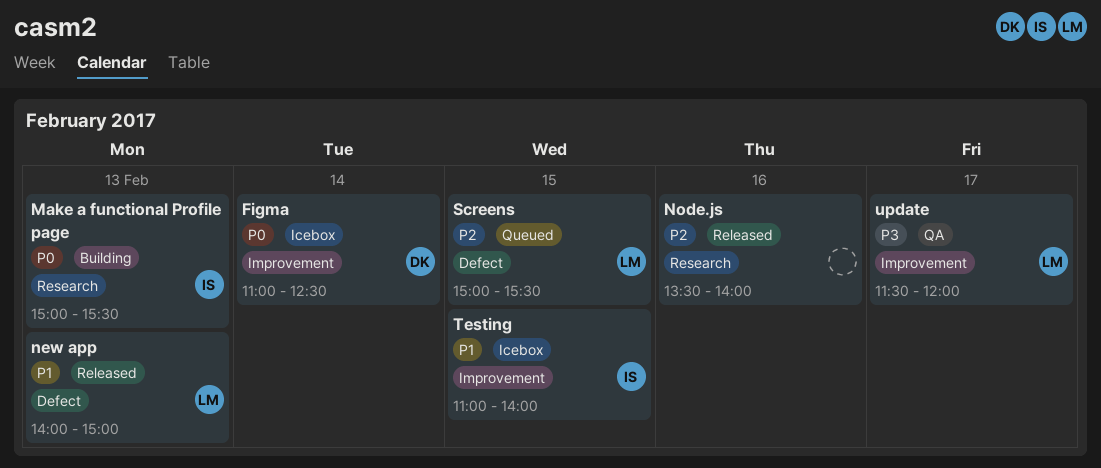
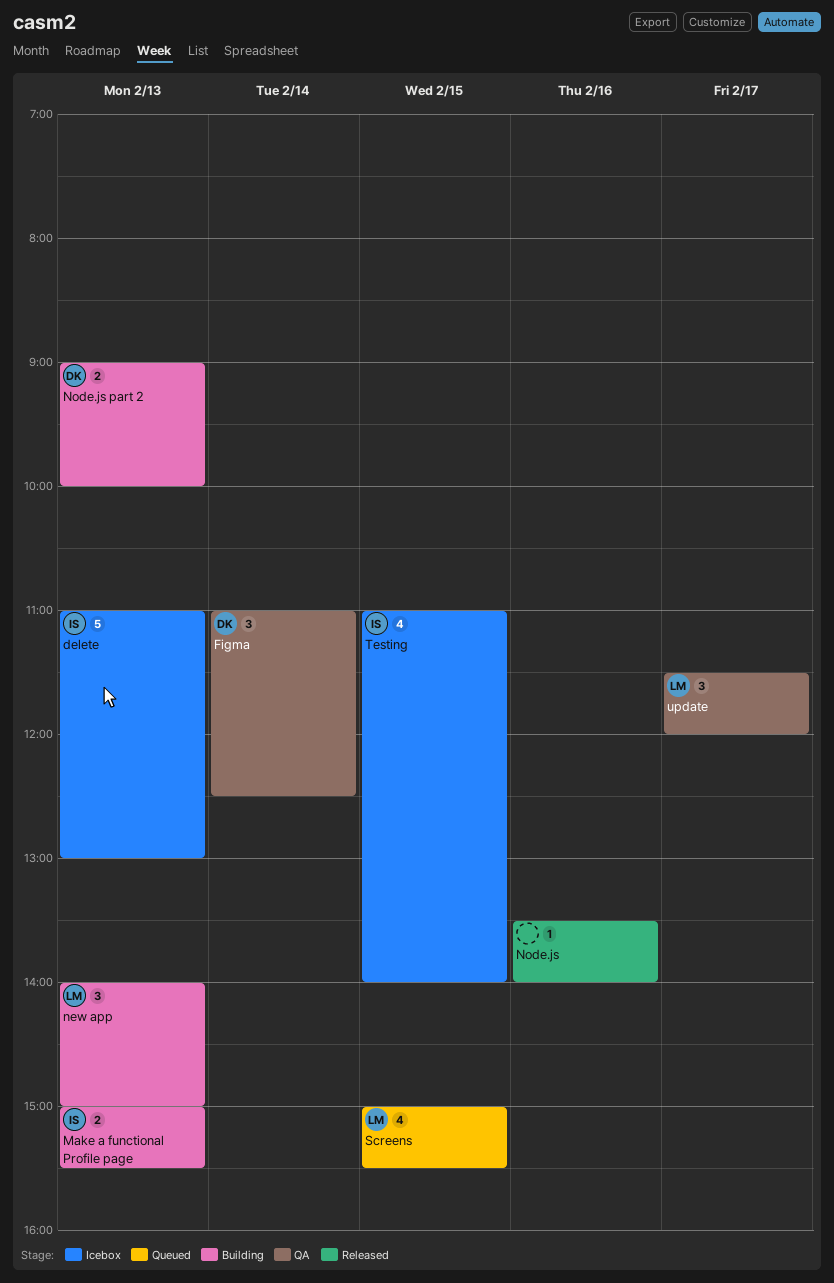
delete: none -> present
Figma, status: Icebox -> QA
new app, status: Released -> Building
Node.js part 2: none -> present

